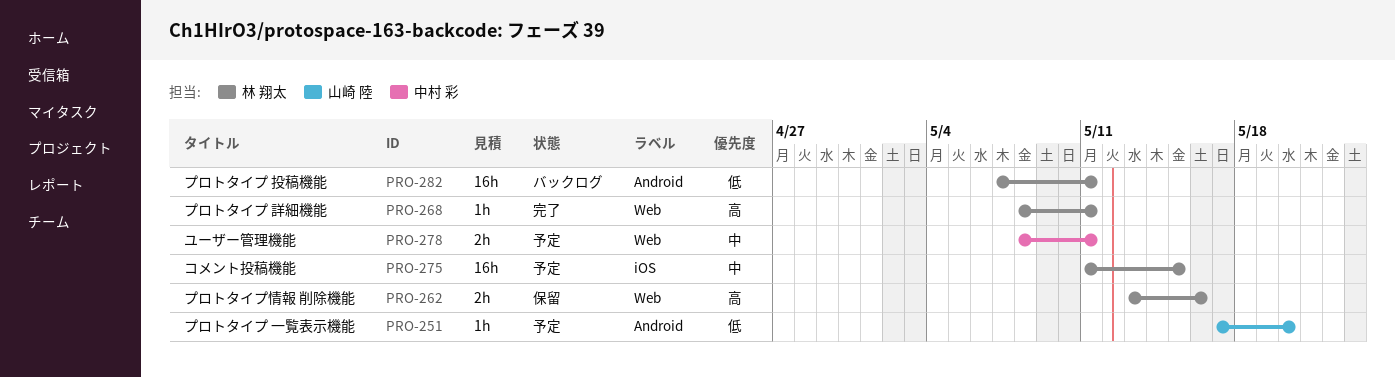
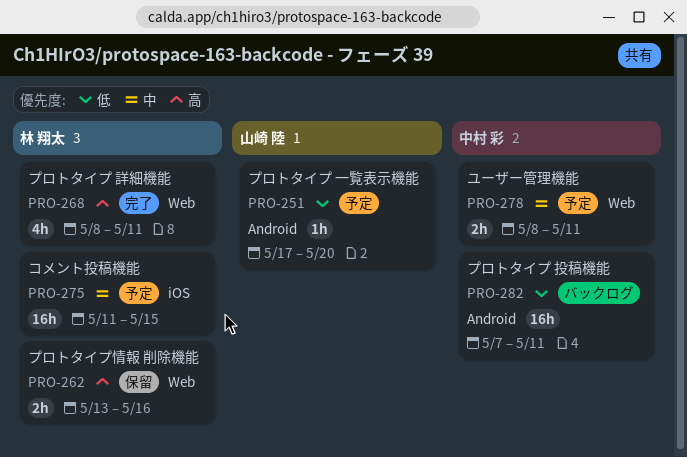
PRO-268, estimate: 1h -> 4h
PRO-282, owner: 林 翔太 -> 中村 彩

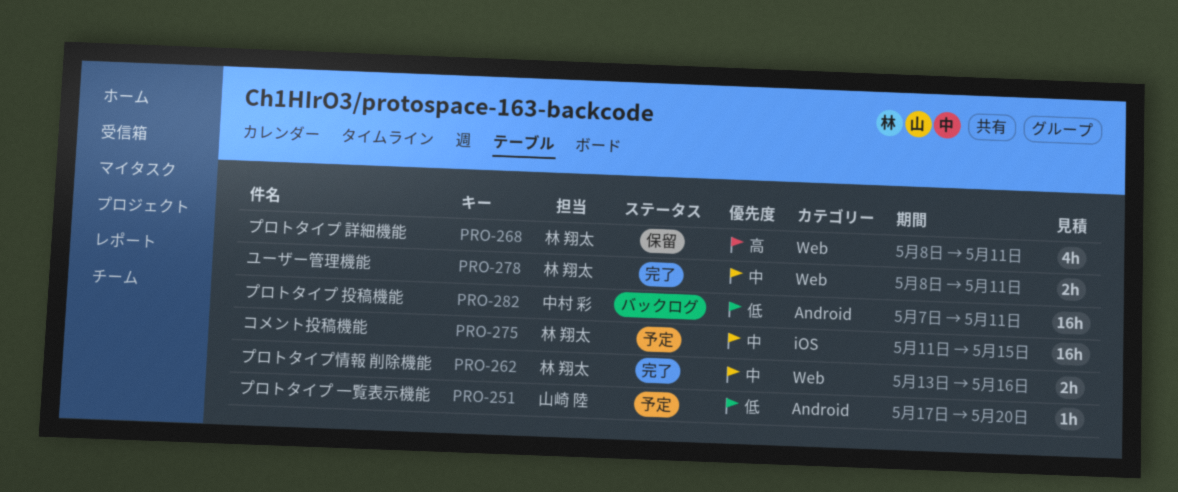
PRO-262, status: 保留 -> 完了
PRO-262, priority: 高 -> 中
PRO-268, status: 完了 -> 保留
PRO-278, status: 予定 -> 完了
PRO-278, owner: 中村 彩 -> 林 翔太

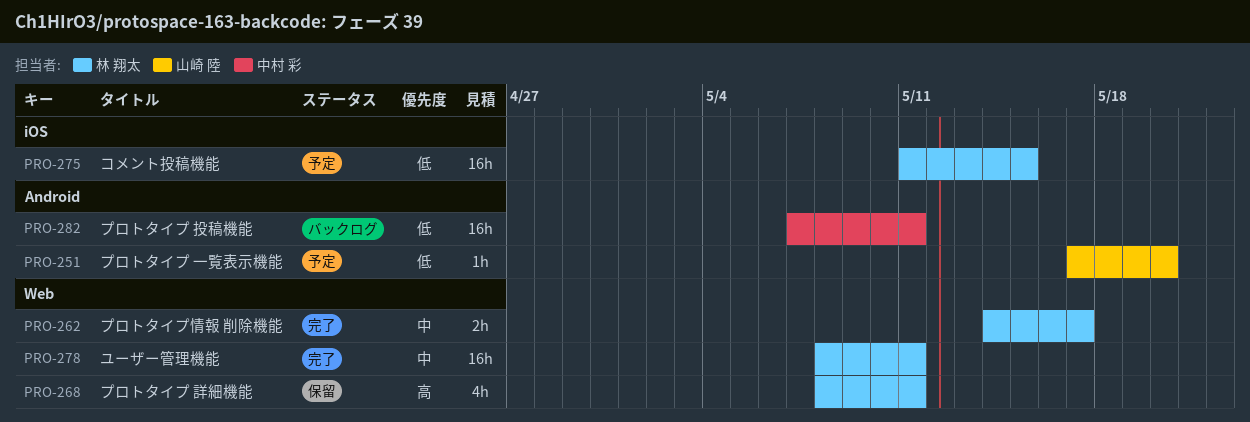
PRO-262, start: May 13 -> May 14
PRO-262, due: May 16 -> May 17
PRO-275, priority: 中 -> 低
PRO-278, estimate: 2h -> 16h

